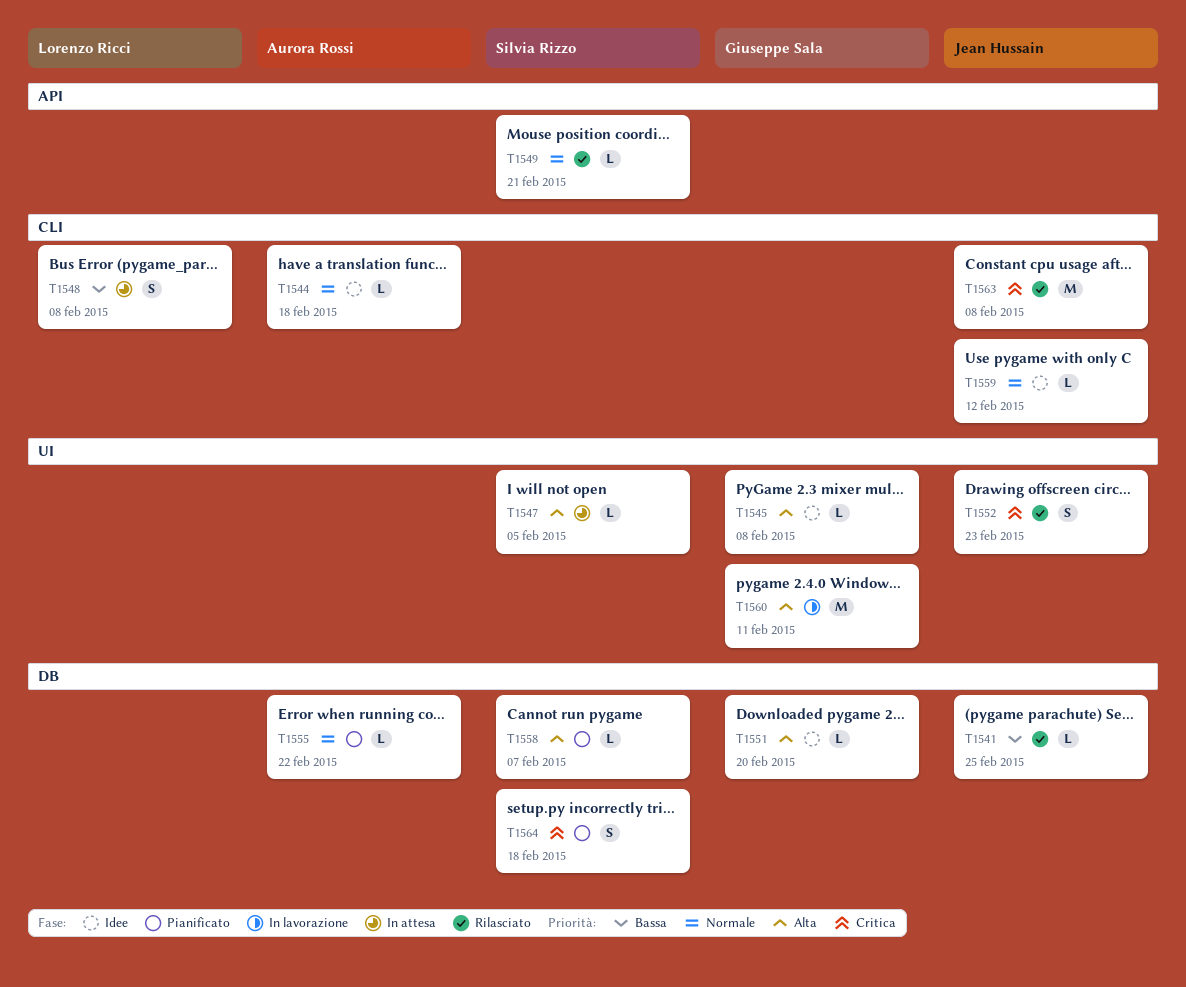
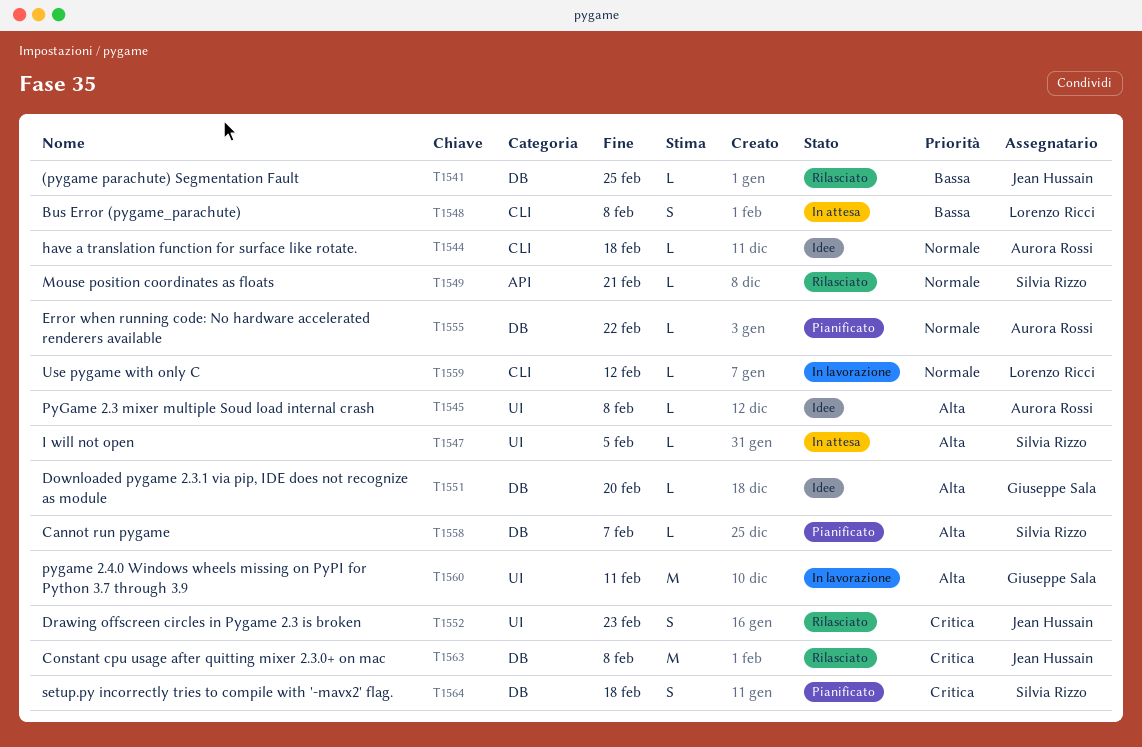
T1545, owner: Giuseppe Sala -> Aurora Rossi
T1559, status: Idee -> In lavorazione
T1559, owner: Jean Hussain -> Lorenzo Ricci
T1563, label: CLI -> DB

